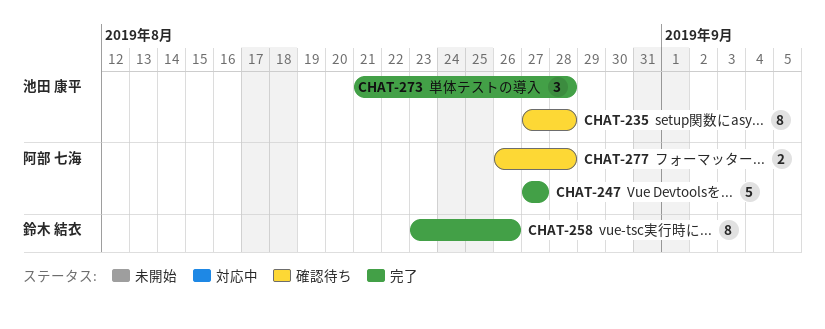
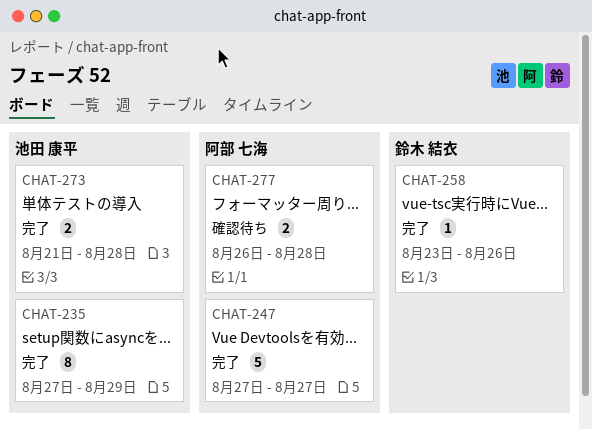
CHAT-235, status: 確認待ち -> 完了
CHAT-235, due: Aug 28 -> Aug 29
CHAT-258, estimate: 8 -> 1
CHAT-273, estimate: 3 -> 2

